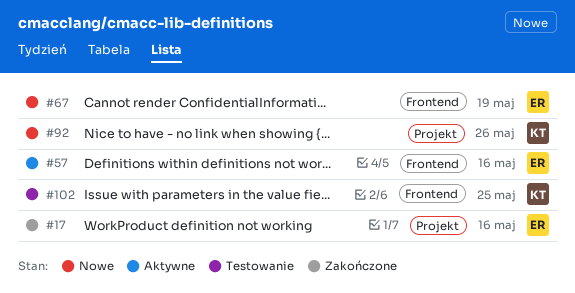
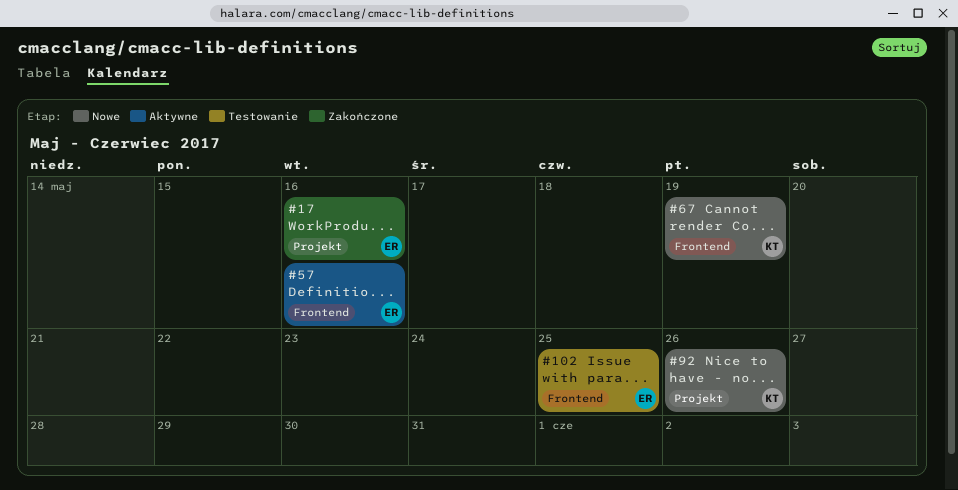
#67, owner: ER -> KT
#102, owner: KT -> ER

